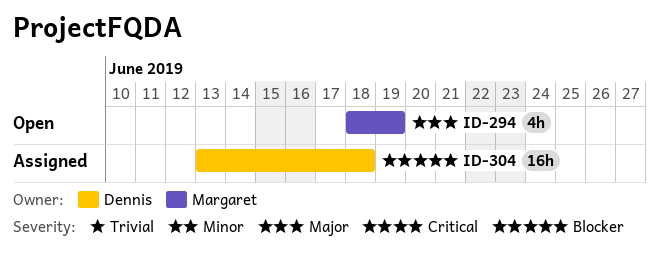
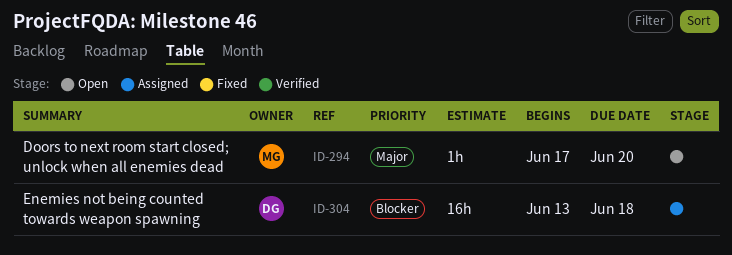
ID-294, estimate: 4h -> 1h
ID-294, start: Jun 18 -> Jun 17
ID-294, due: Jun 19 -> Jun 20

